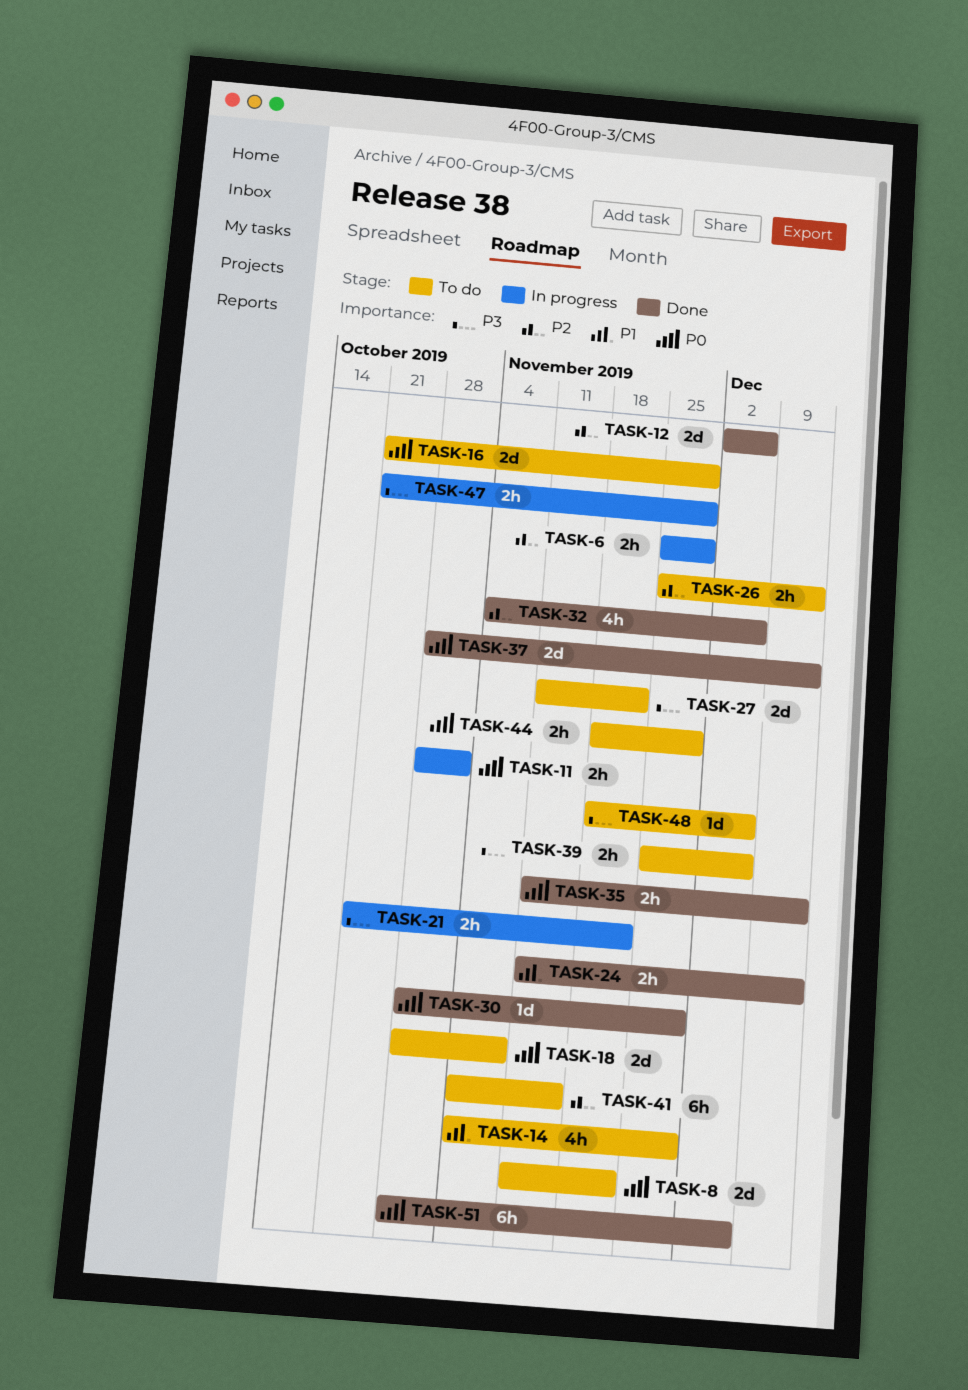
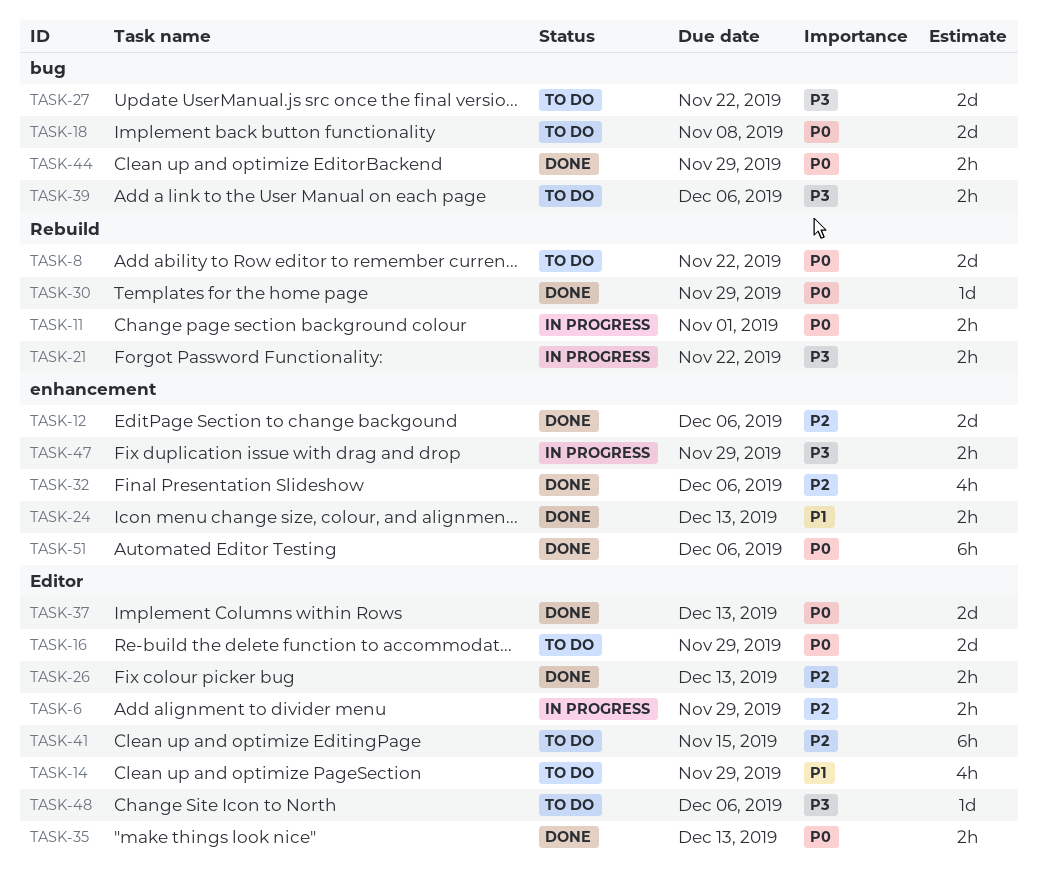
TASK-26, status: To do -> Done
TASK-44, status: To do -> Done

